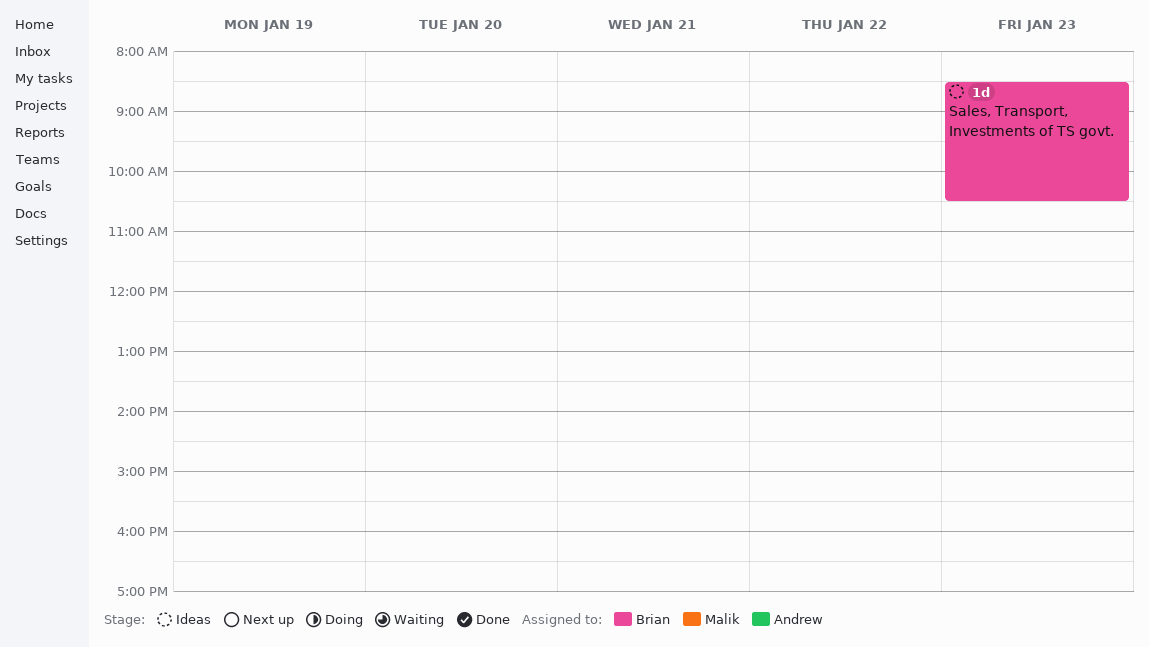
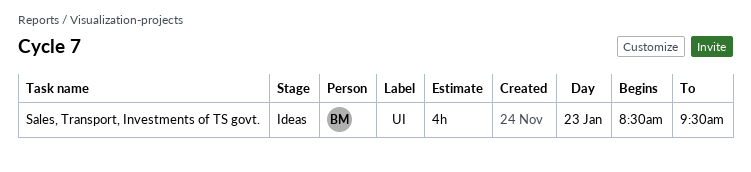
Sales, Transport, Investments of TS govt., estimate: 1d -> 4h
Sales, Transport, Investments of TS govt., ends: 10:30 -> 09:30

